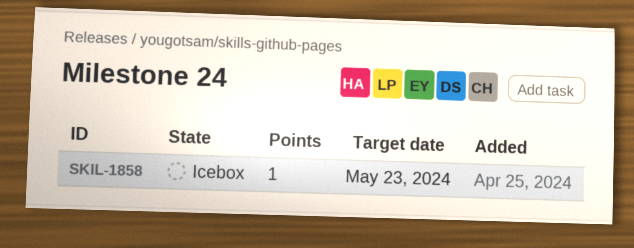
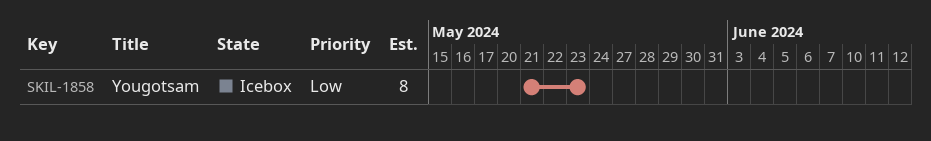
SKIL-1858, estimate: 1 -> 8

